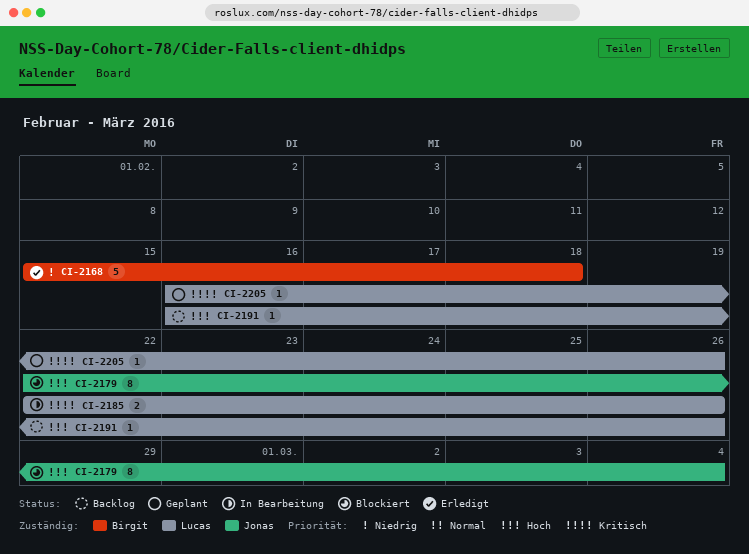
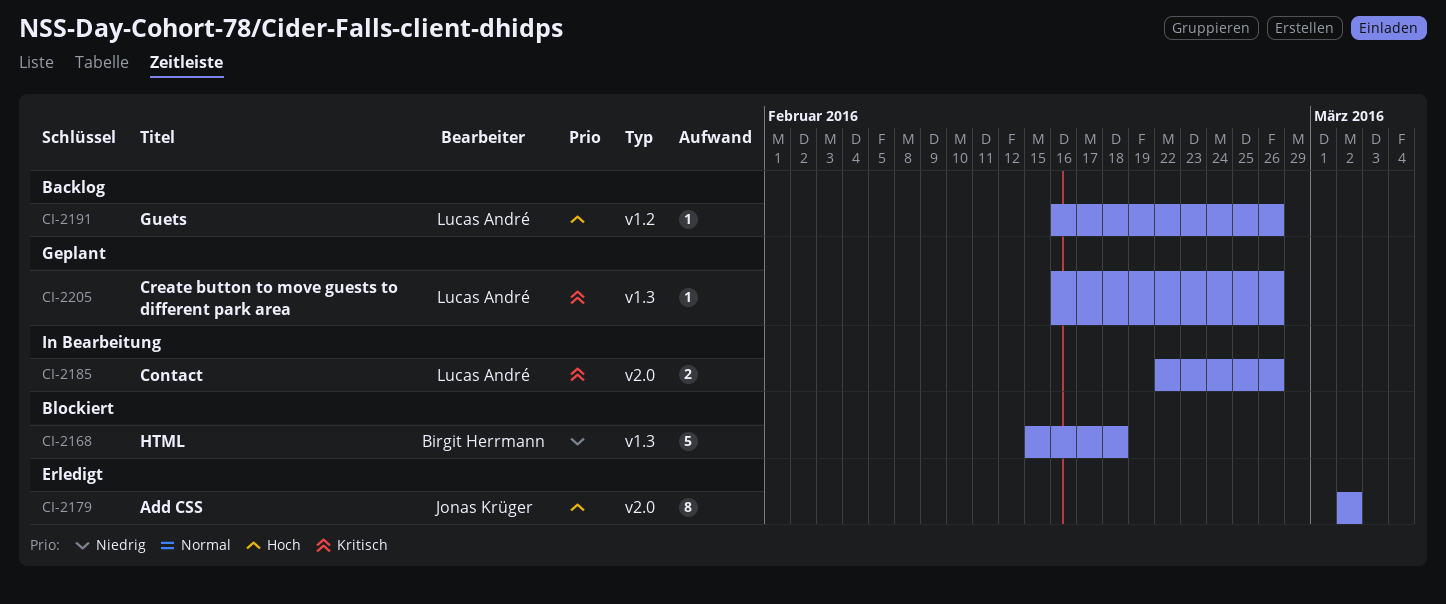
CI-2168, status: Erledigt -> Blockiert
CI-2179, status: Blockiert -> Erledigt
CI-2179, start: Feb 22 -> Mar 2
CI-2179, due: Mar 4 -> Mar 2

